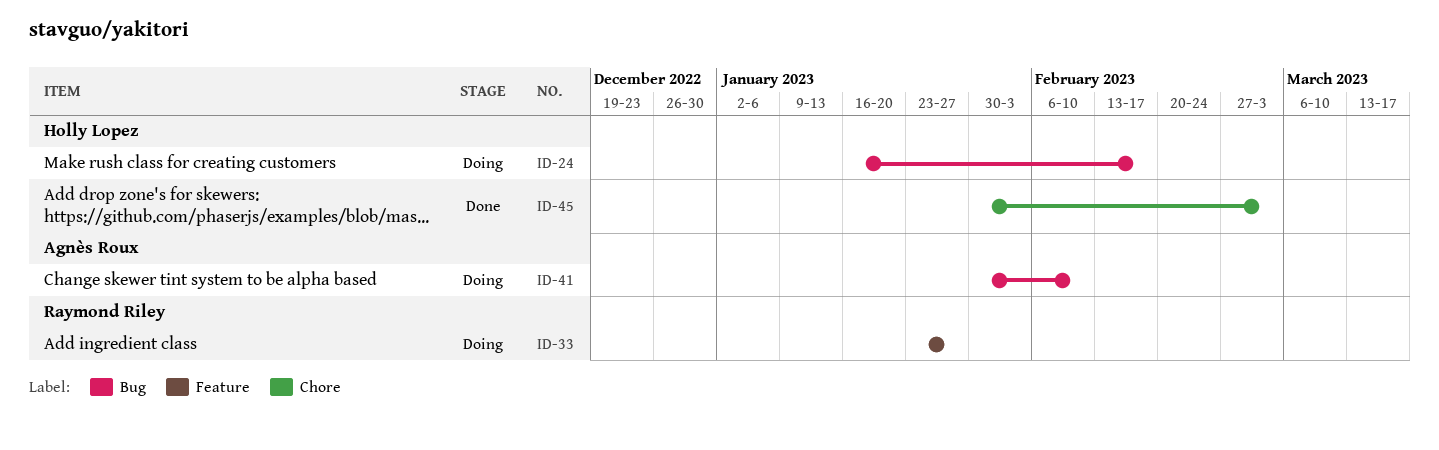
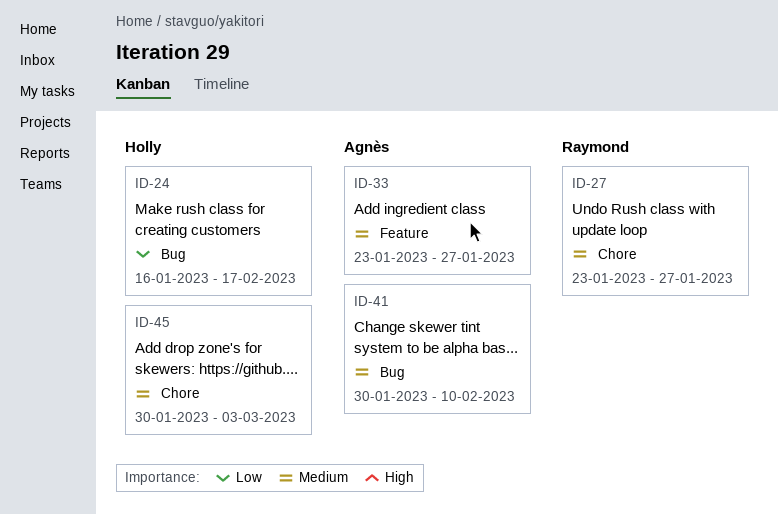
ID-27: none -> present
ID-33, owner: Raymond Riley -> Agnès Roux

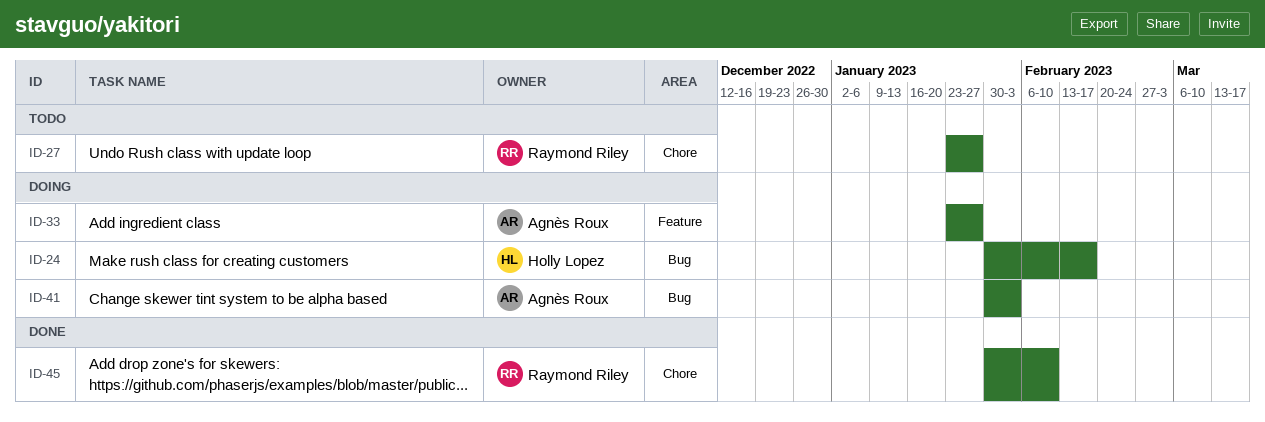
ID-24, start: Jan 16 -> Jan 30
ID-41, due: Feb 10 -> Feb 3
ID-45, owner: Holly Lopez -> Raymond Riley
ID-45, due: Mar 3 -> Feb 10

